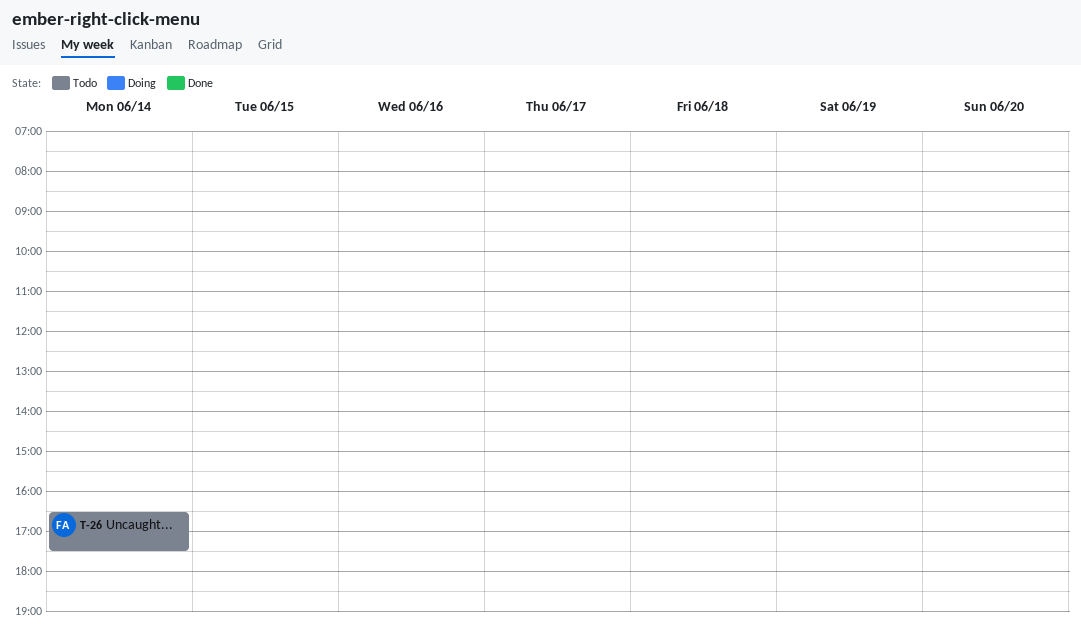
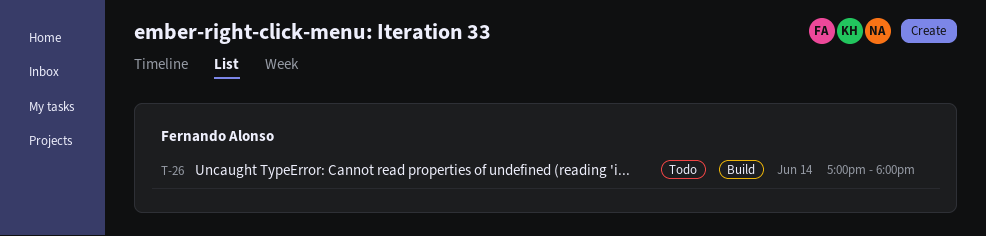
T-26, begins: 16:30 -> 17:00
T-26, ends: 17:30 -> 18:00

